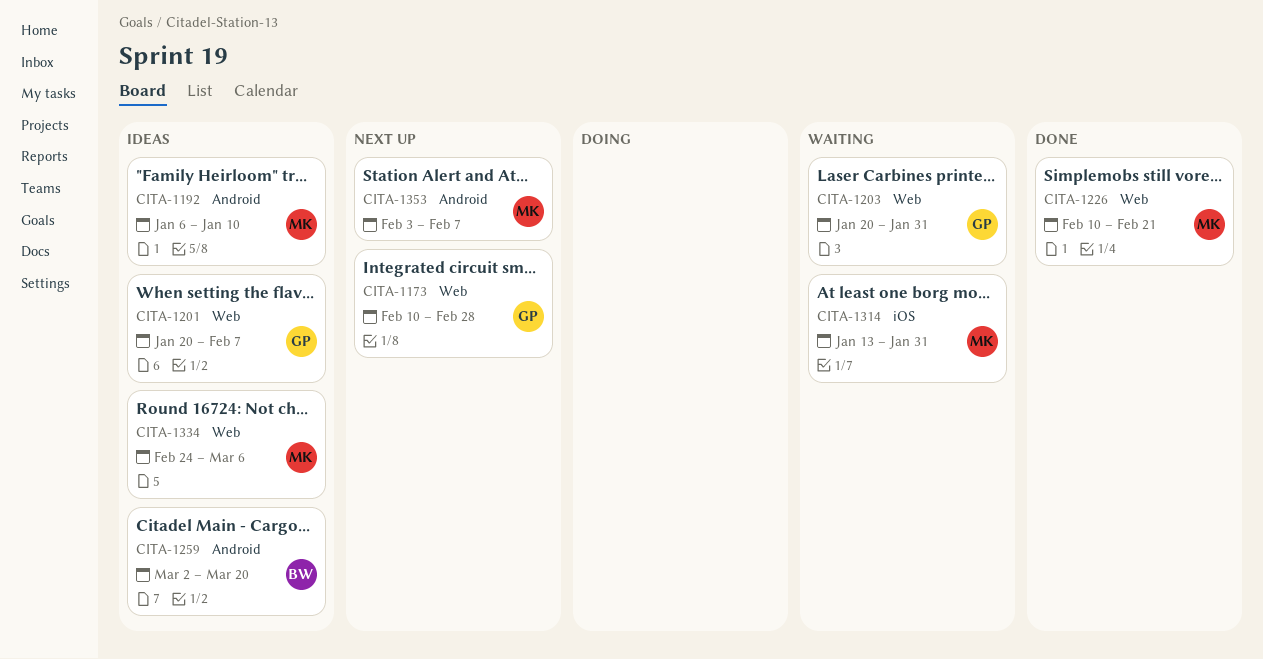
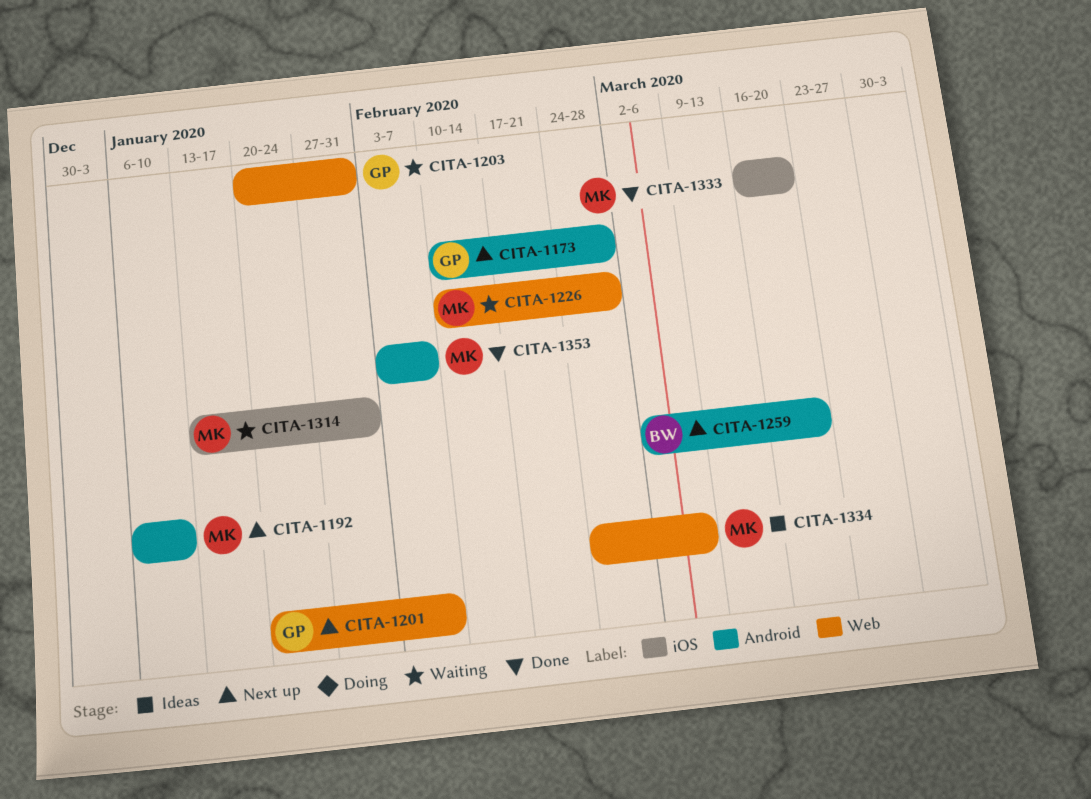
CITA-1173, label: Web -> Android
CITA-1192, status: Ideas -> Next up
CITA-1201, status: Ideas -> Next up
CITA-1226, status: Done -> Waiting
CITA-1226, due: Feb 21 -> Feb 28
CITA-1259, status: Ideas -> Next up
CITA-1333: none -> present
CITA-1353, status: Next up -> Done

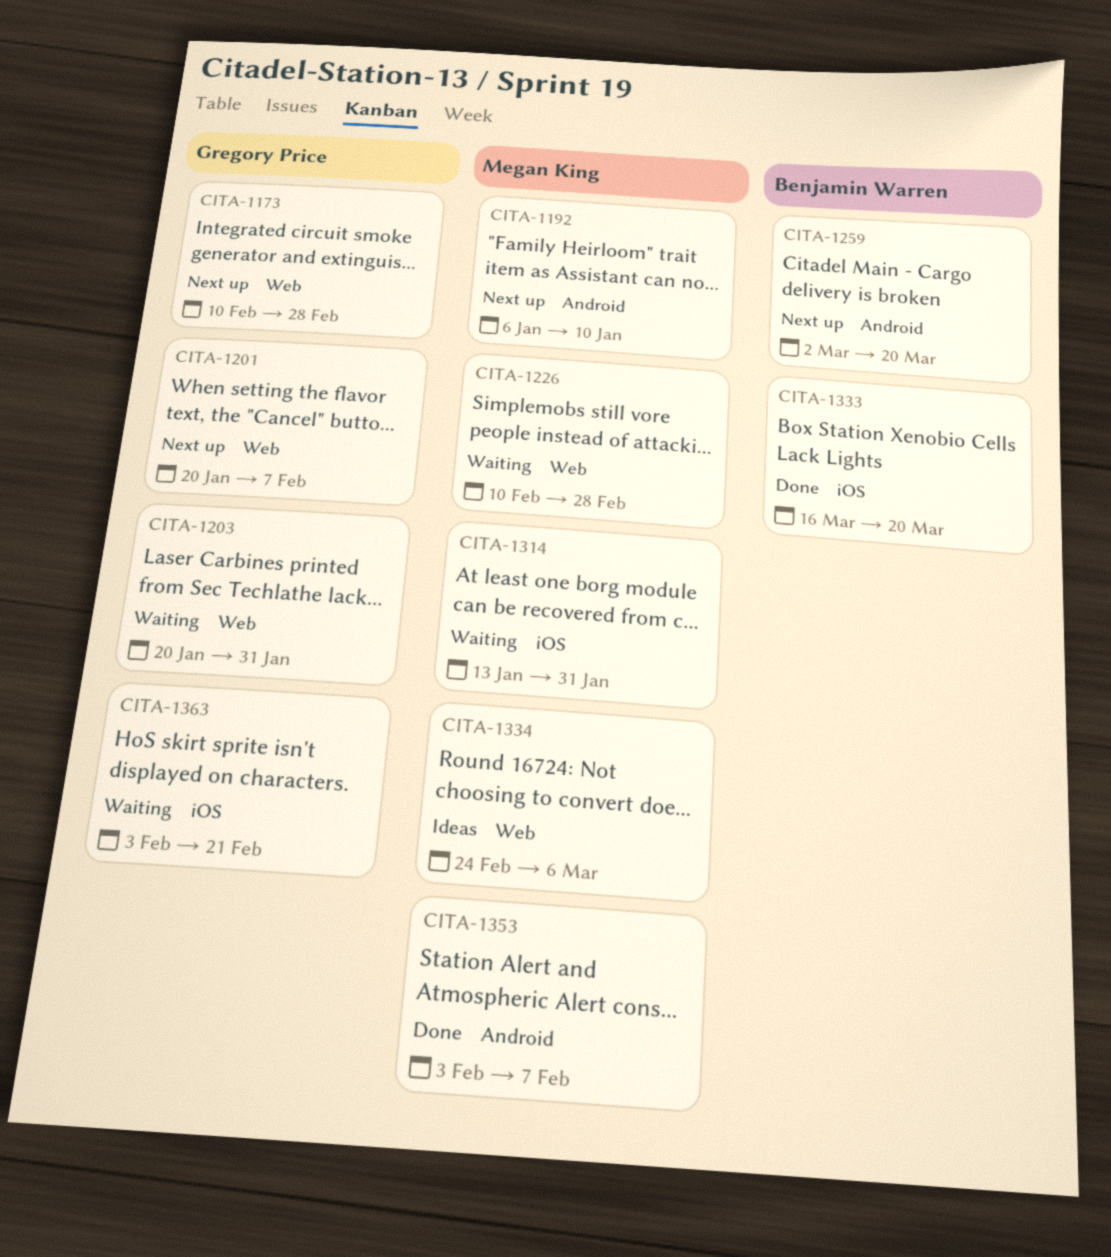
CITA-1173, label: Android -> Web
CITA-1333, owner: Megan King -> Benjamin Warren
CITA-1363: none -> present

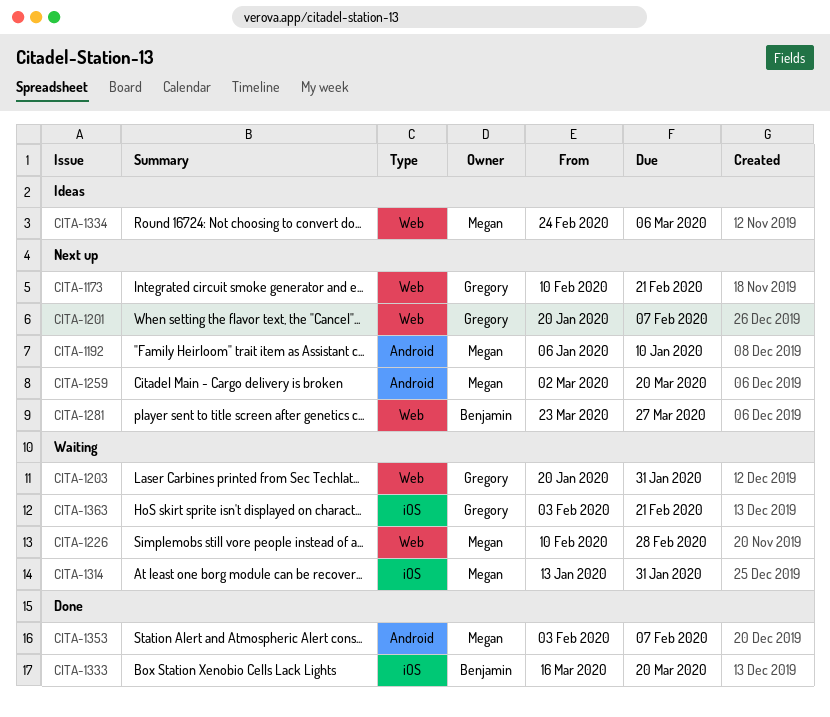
CITA-1173, due: Feb 28 -> Feb 21
CITA-1259, owner: Benjamin Warren -> Megan King
CITA-1281: none -> present

